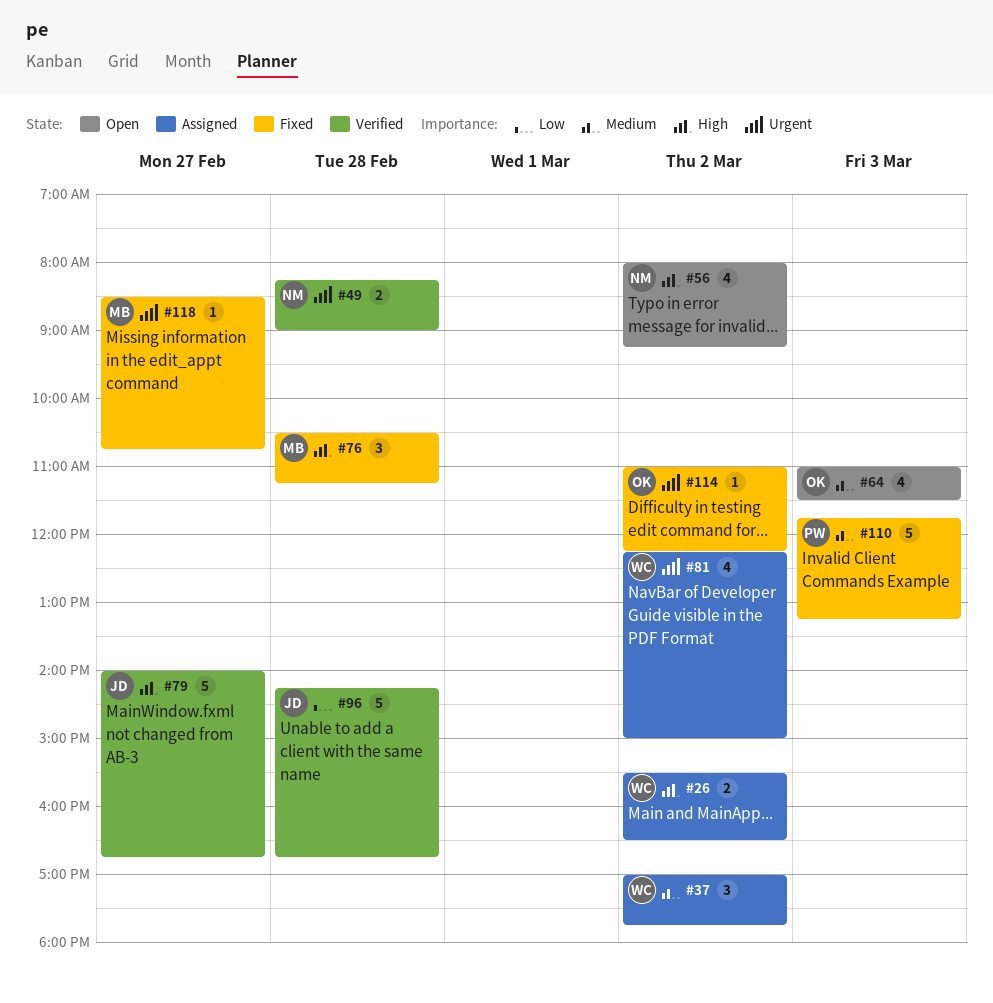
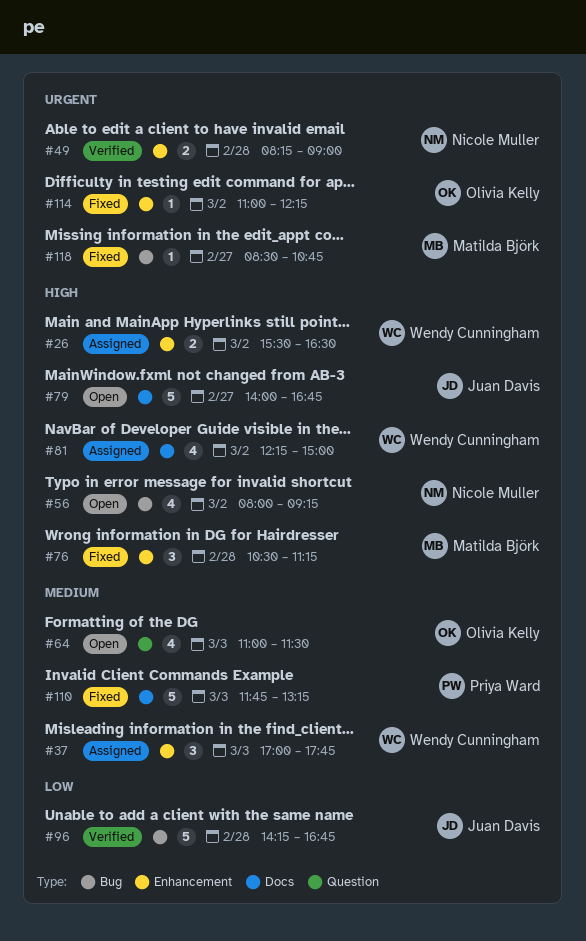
#37, day: Mar 2 -> Mar 3
#79, status: Verified -> Open
#81, priority: Urgent -> High

